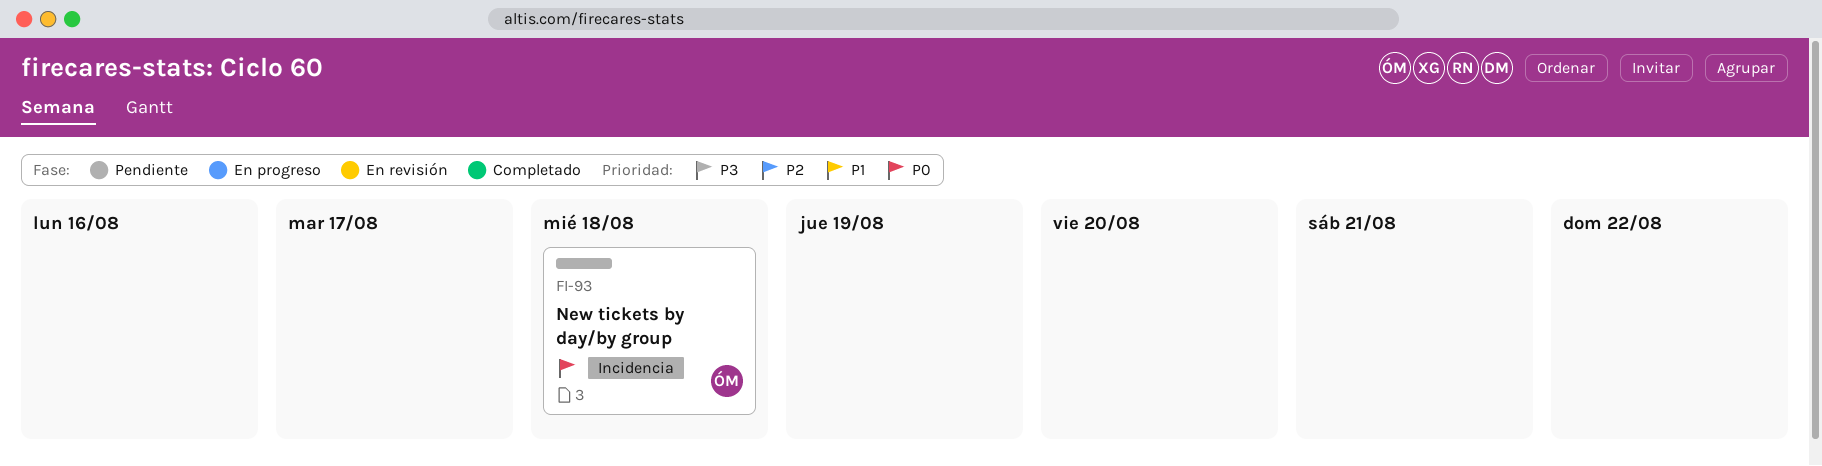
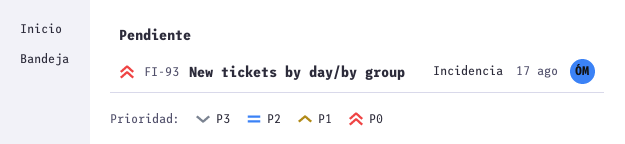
FI-93, due: Aug 18 -> Aug 17

